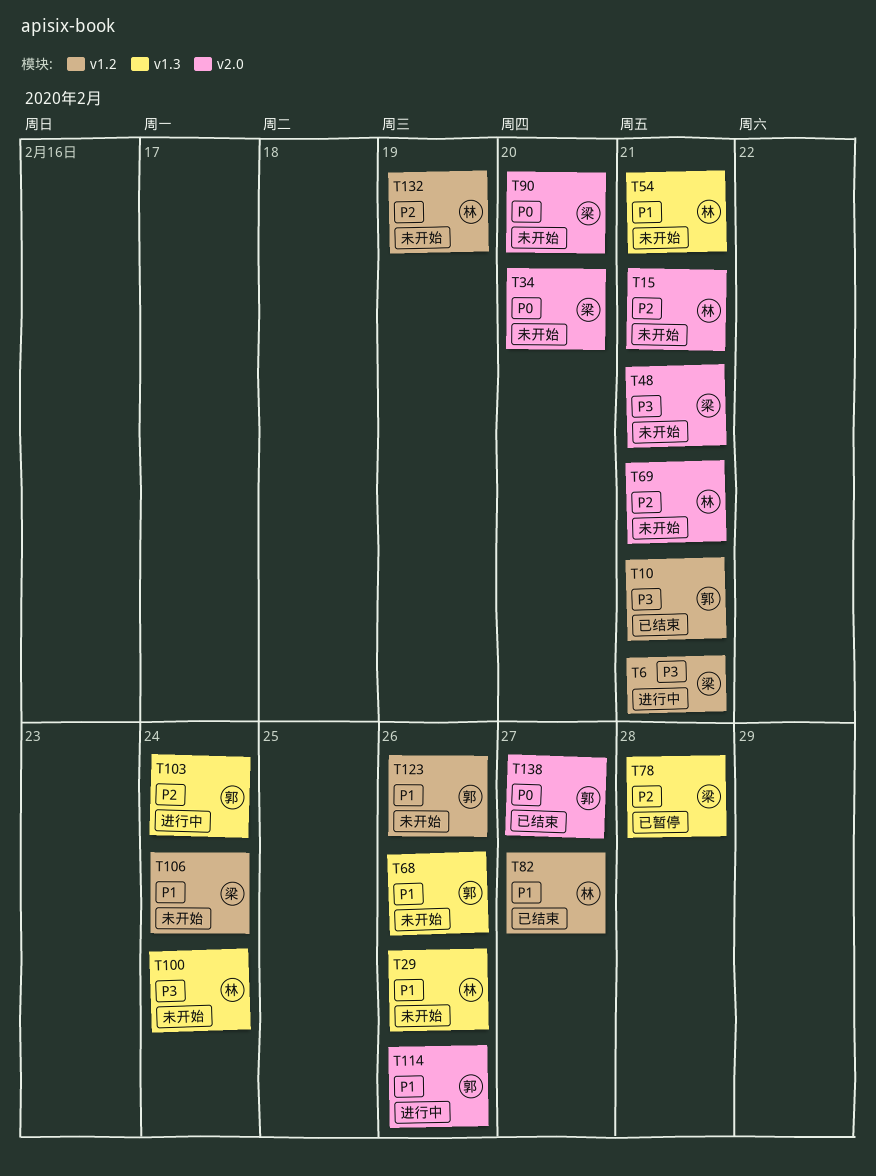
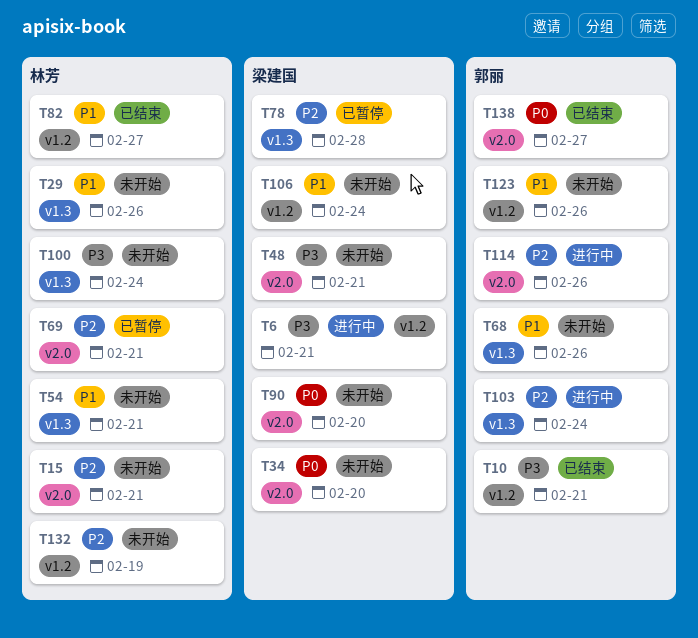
T69, status: 未开始 -> 已暂停
T114, priority: P1 -> P2

